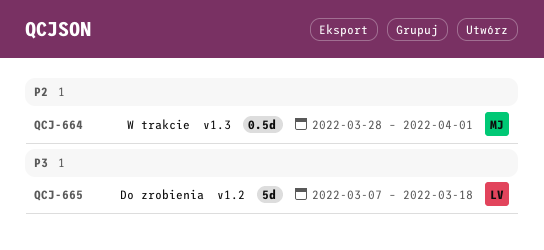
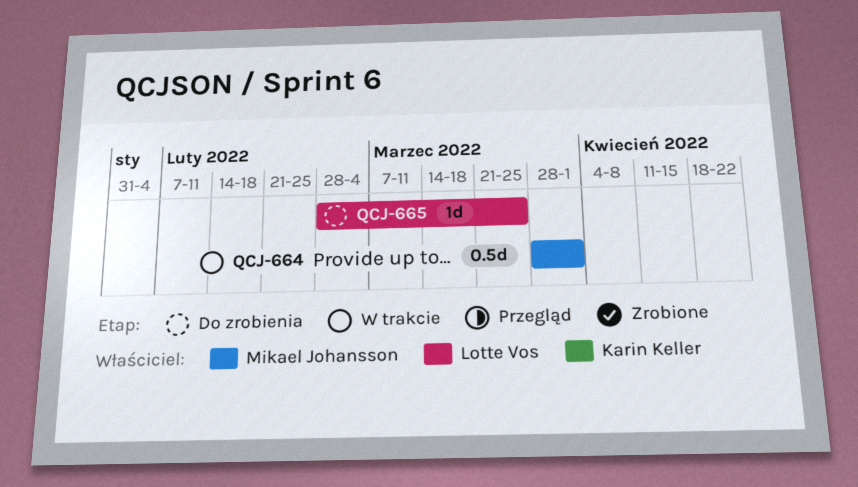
QCJ-665, estimate: 5d -> 1d
QCJ-665, start: Mar 7 -> Feb 28
QCJ-665, due: Mar 18 -> Mar 25

